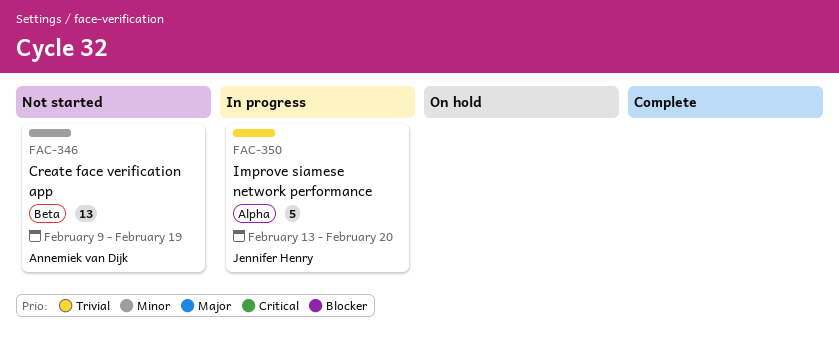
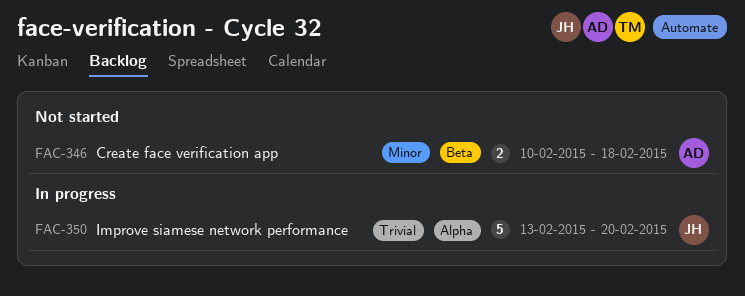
FAC-346, estimate: 13 -> 2
FAC-346, start: Feb 9 -> Feb 10
FAC-346, due: Feb 19 -> Feb 18

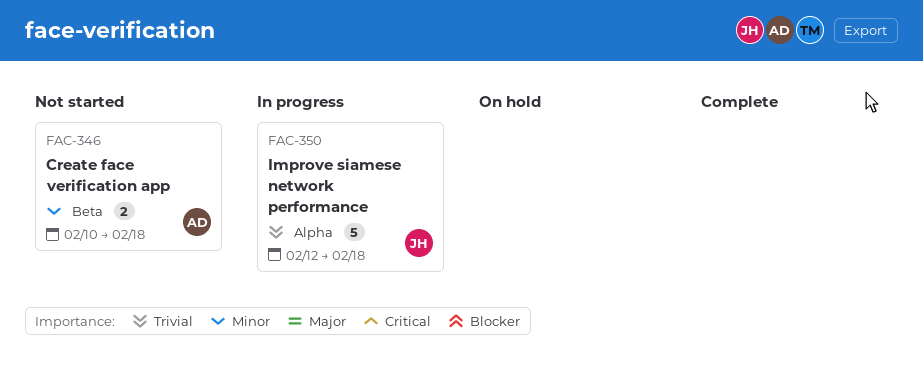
FAC-350, start: Feb 13 -> Feb 12
FAC-350, due: Feb 20 -> Feb 18

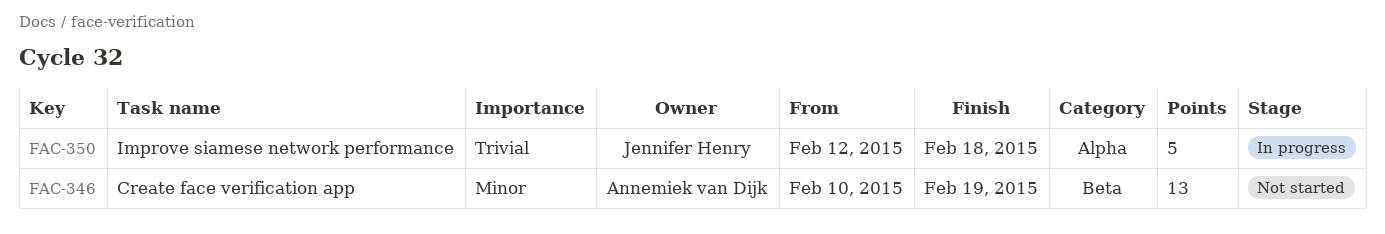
FAC-346, estimate: 2 -> 13
FAC-346, due: Feb 18 -> Feb 19

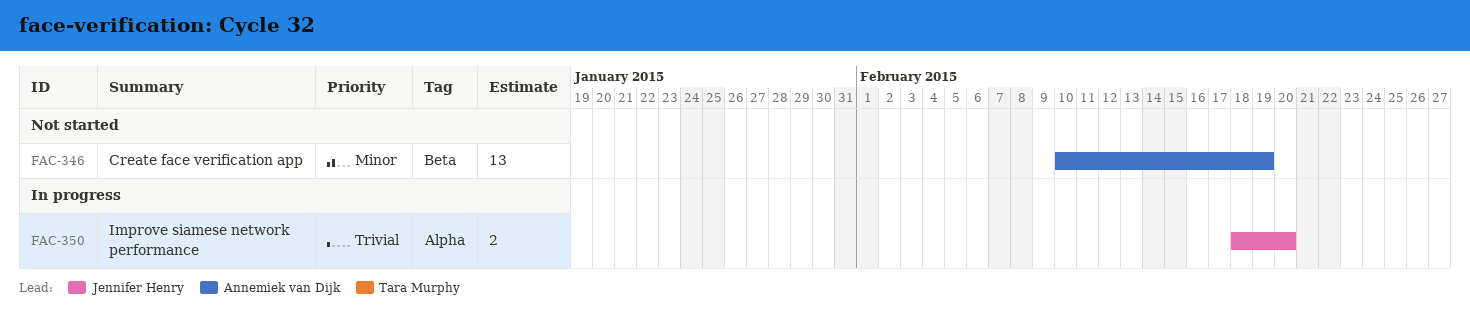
FAC-350, estimate: 5 -> 2
FAC-350, start: Feb 12 -> Feb 18
FAC-350, due: Feb 18 -> Feb 20

